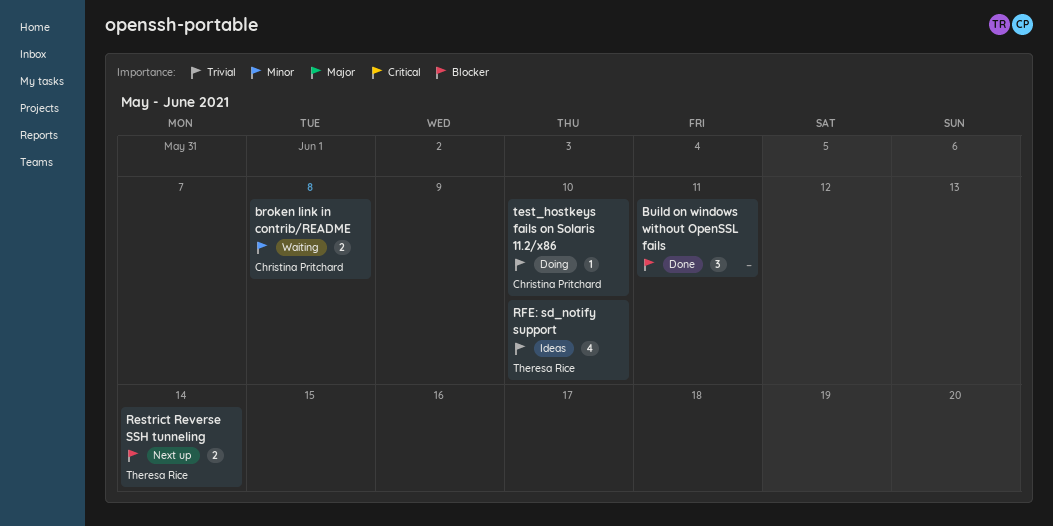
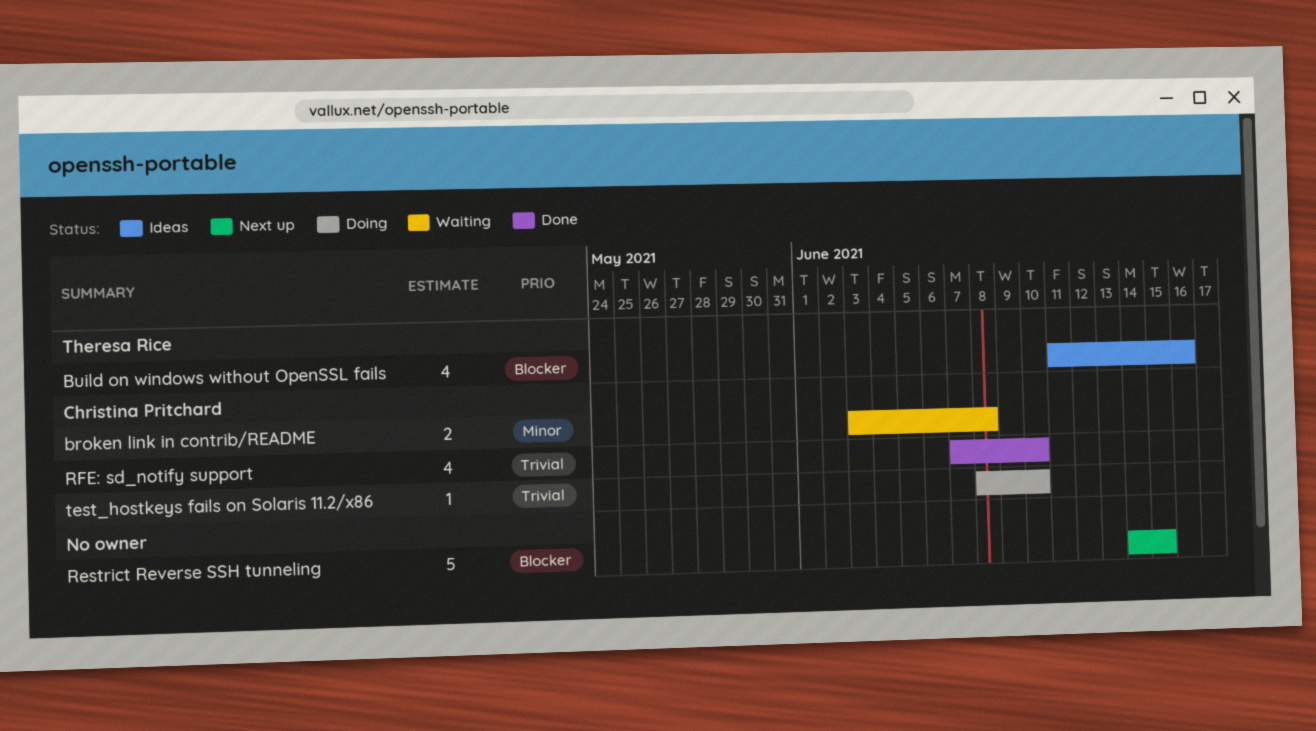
Build on windows without OpenSSL fails, status: Done -> Ideas
Build on windows without OpenSSL fails, owner: none -> Theresa Rice
Build on windows without OpenSSL fails, estimate: 3 -> 4
Build on windows without OpenSSL fails, due: Jun 11 -> Jun 16
Restrict Reverse SSH tunneling, owner: Theresa Rice -> none
Restrict Reverse SSH tunneling, estimate: 2 -> 5
Restrict Reverse SSH tunneling, due: Jun 14 -> Jun 15
RFE: sd_notify support, status: Ideas -> Done
RFE: sd_notify support, owner: Theresa Rice -> Christina Pritchard

